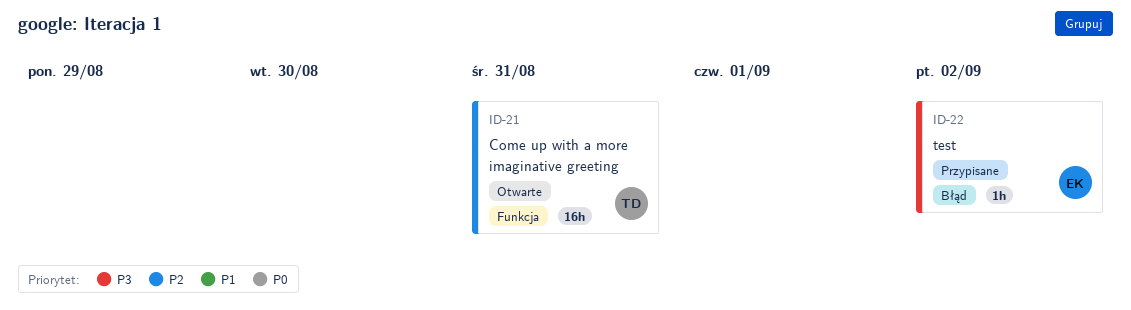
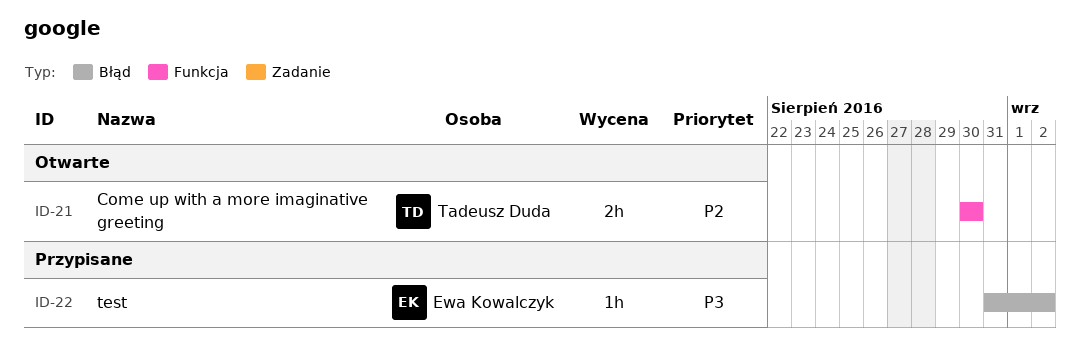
ID-21, estimate: 16h -> 2h
ID-21, due: Aug 31 -> Aug 30

